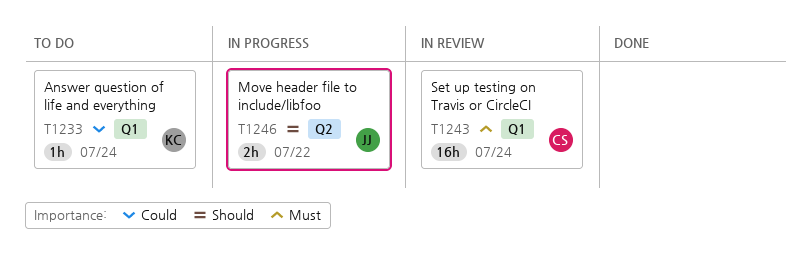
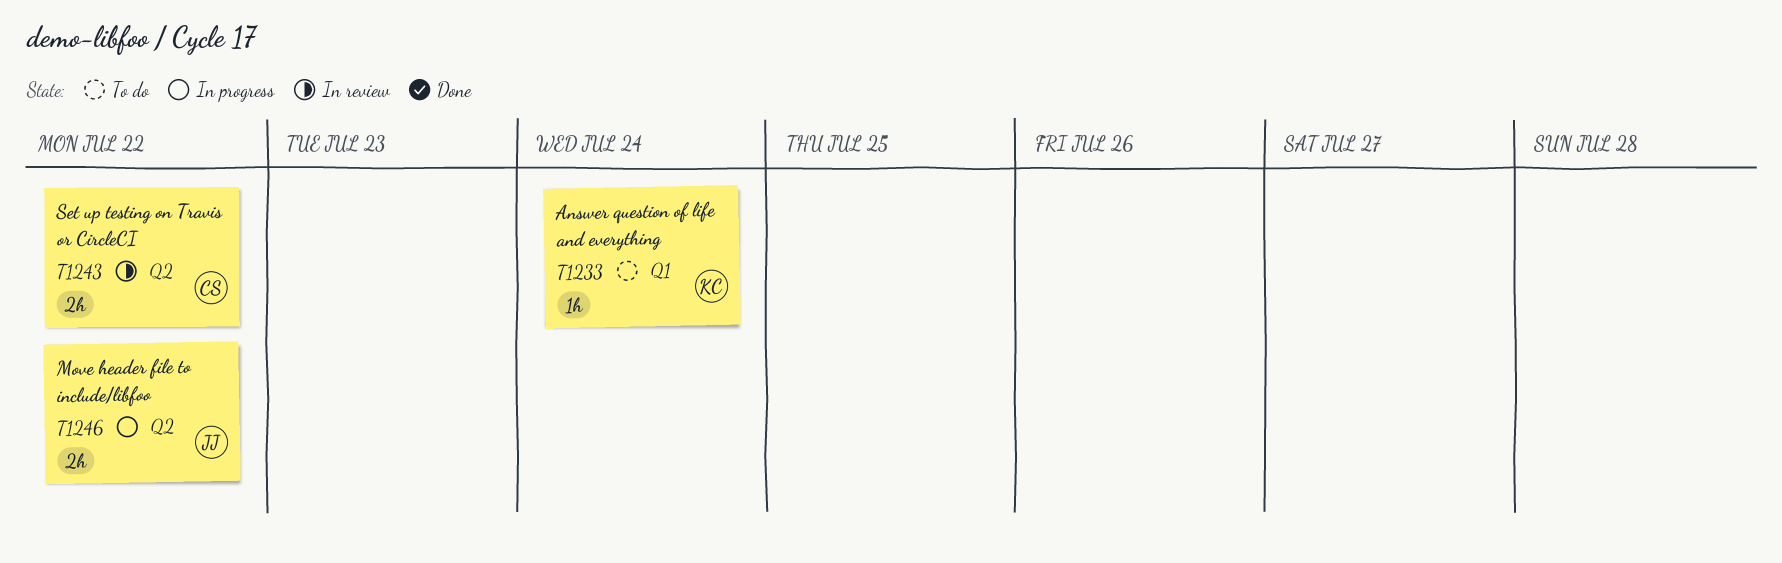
T1243, label: Q1 -> Q2
T1243, estimate: 16h -> 2h
T1243, due: Jul 24 -> Jul 22

